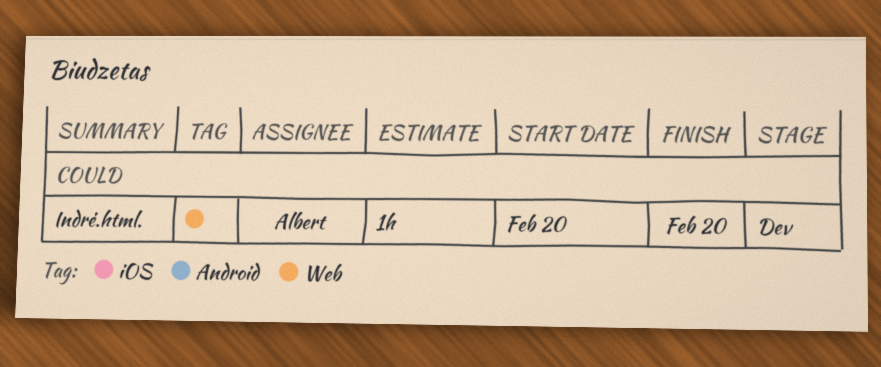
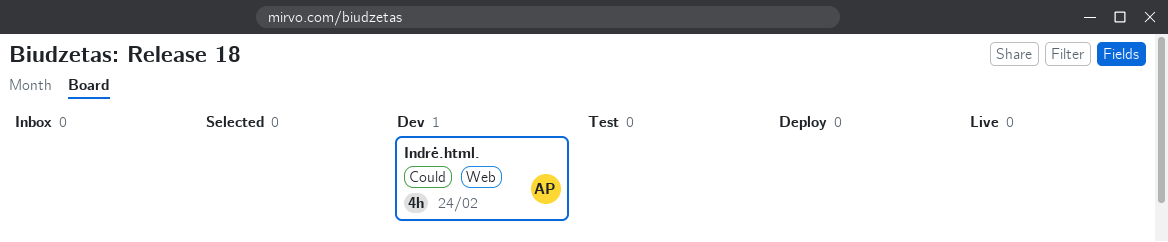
Indrė.html., estimate: 1h -> 4h
Indrė.html., due: Feb 20 -> Feb 24

